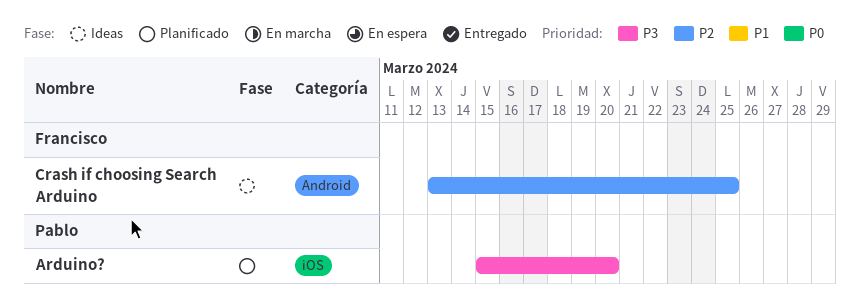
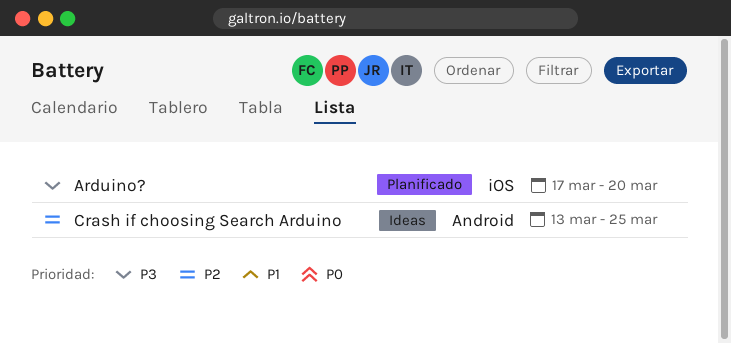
Arduino?, start: Mar 15 -> Mar 17

